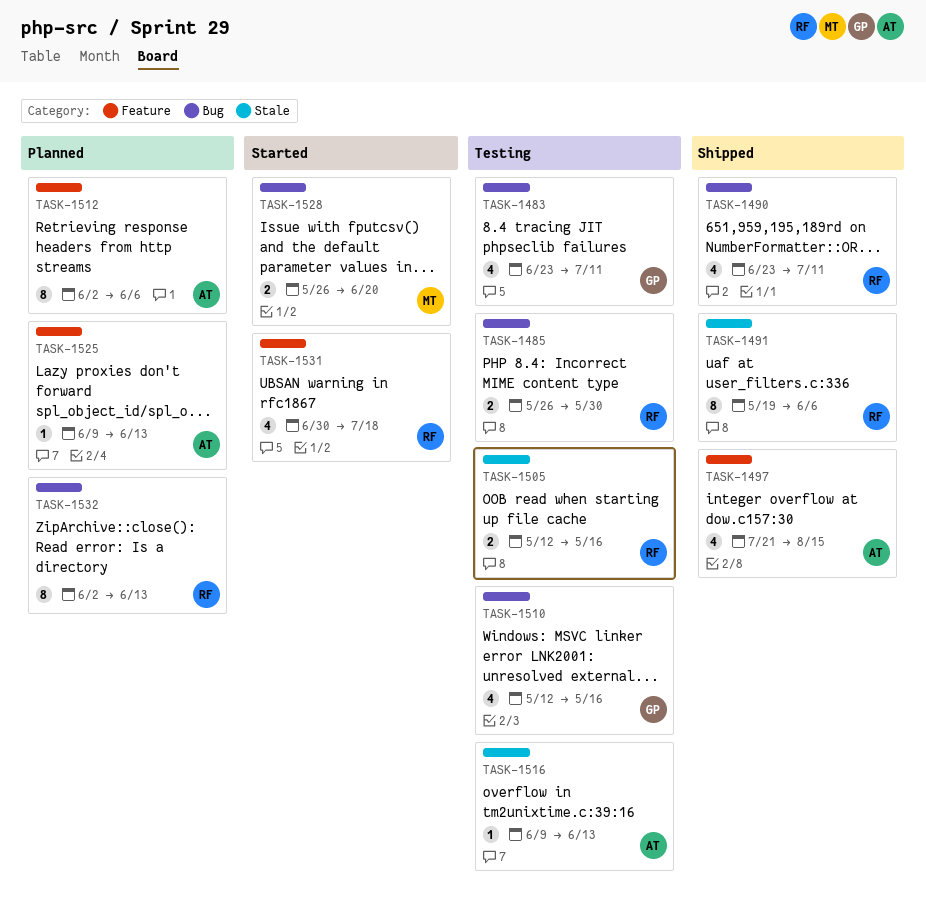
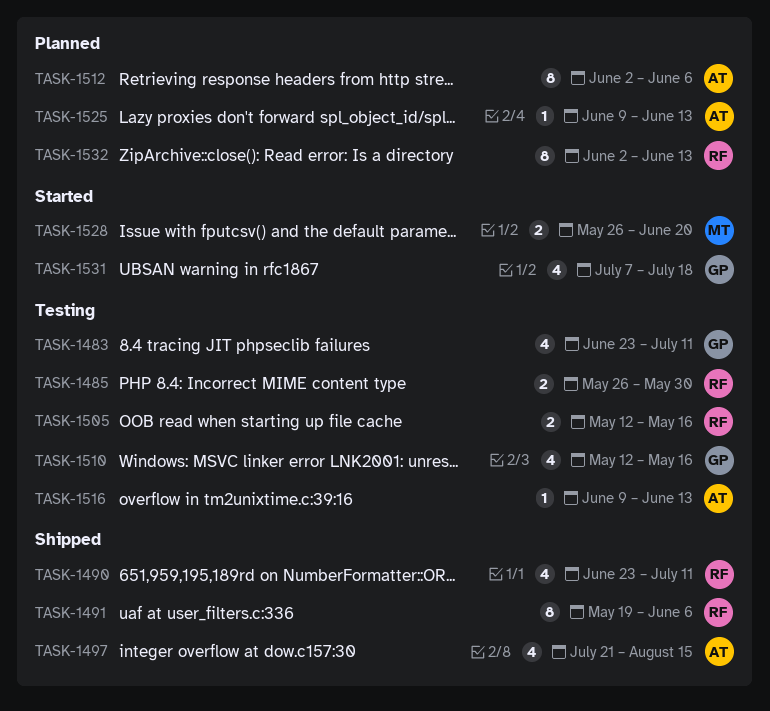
TASK-1531, owner: RF -> GP
TASK-1531, start: Jun 30 -> Jul 7

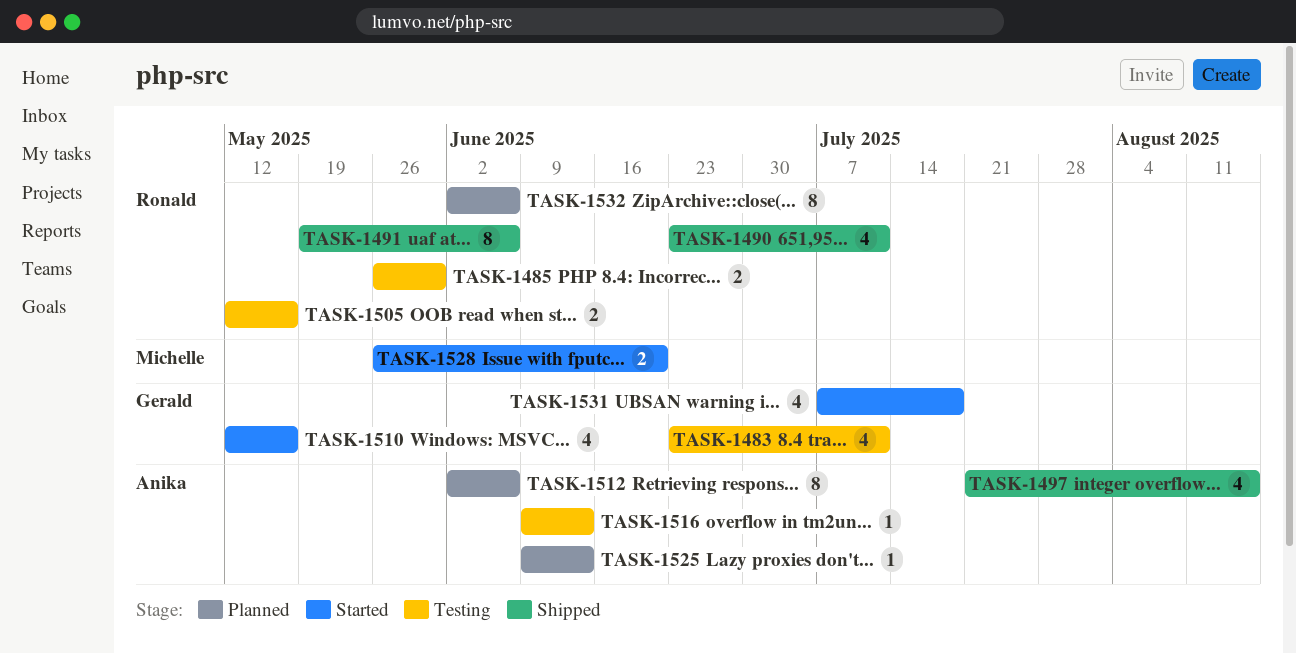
TASK-1510, status: Testing -> Started
TASK-1532, due: Jun 13 -> Jun 6

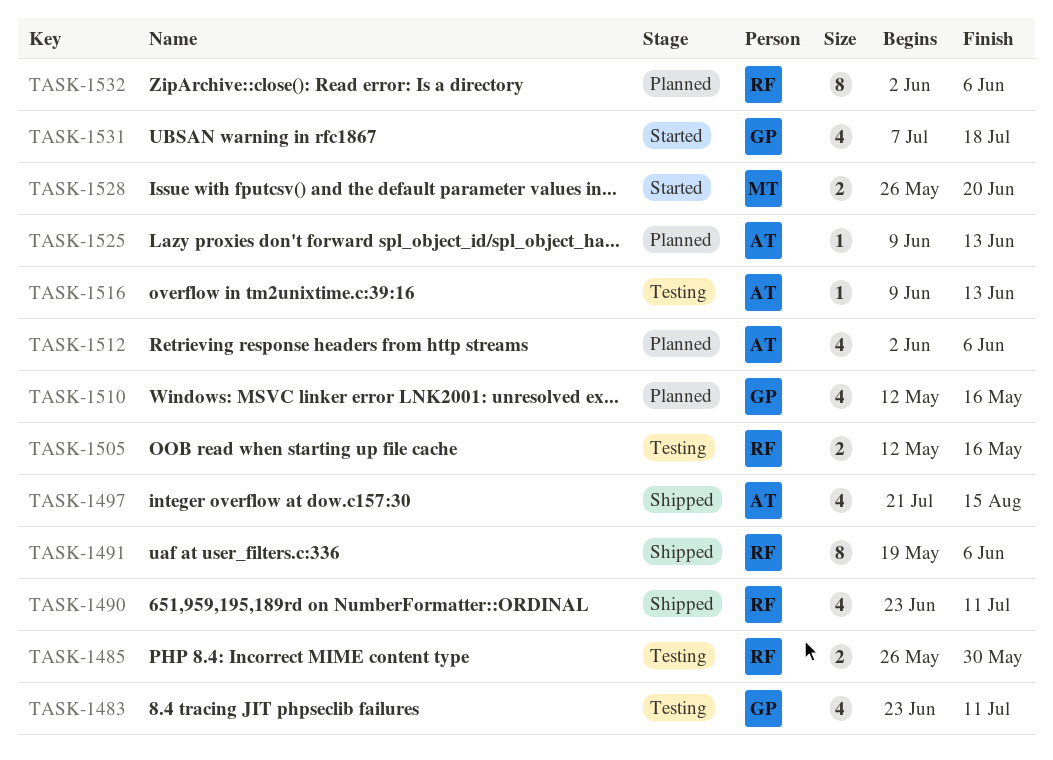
TASK-1510, status: Started -> Planned
TASK-1512, estimate: 8 -> 4

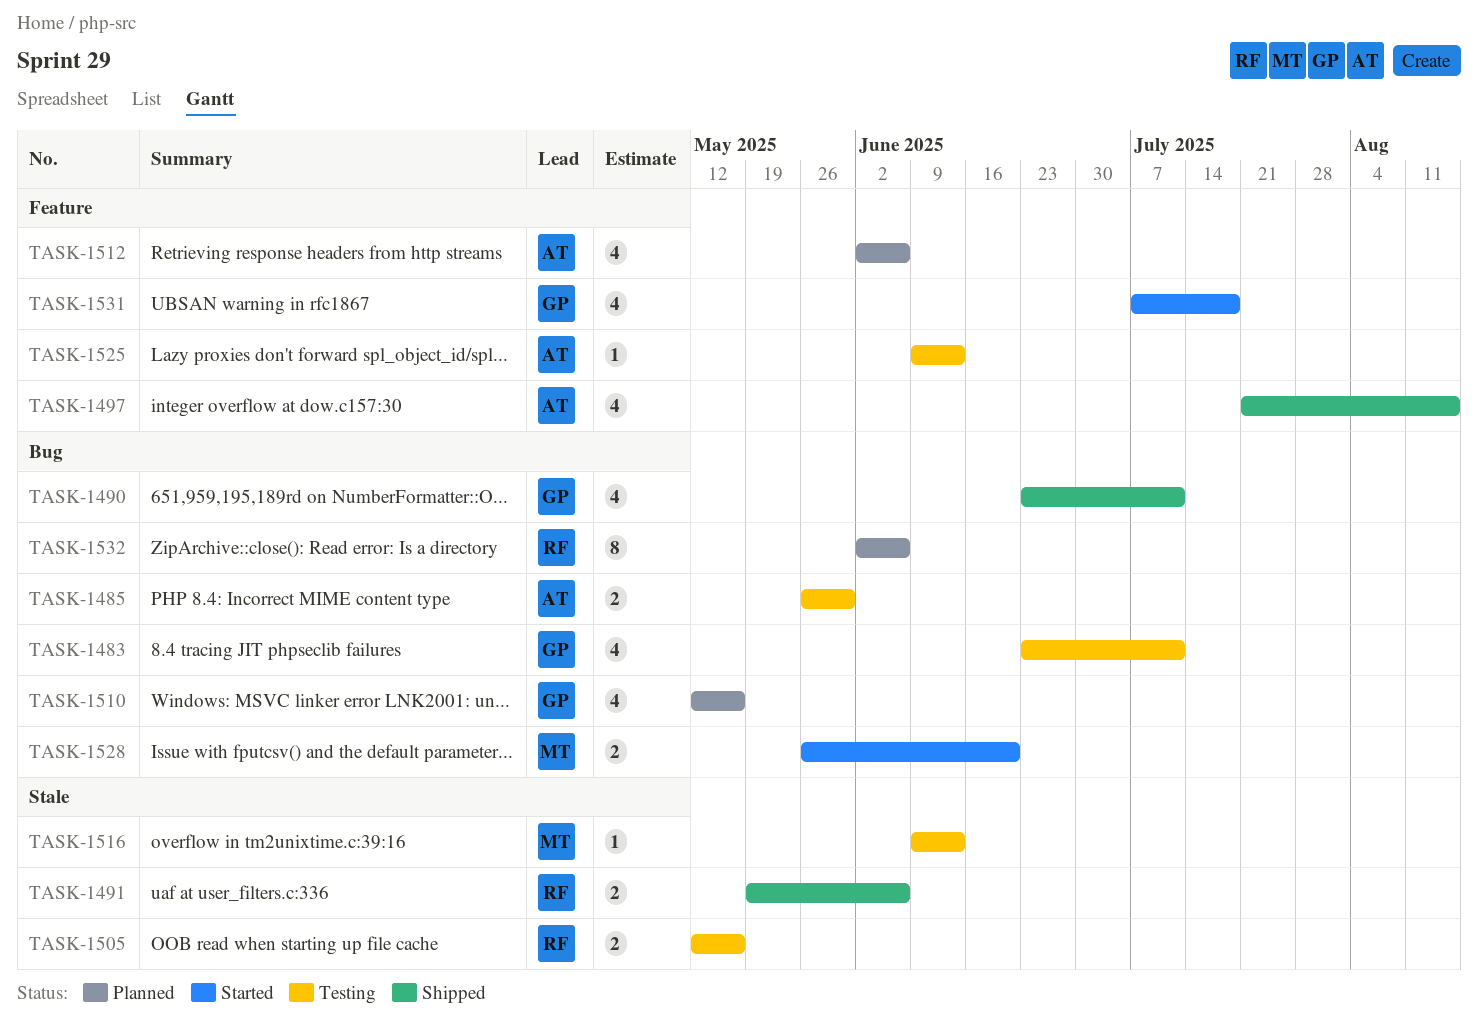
TASK-1485, owner: RF -> AT
TASK-1490, owner: RF -> GP
TASK-1491, estimate: 8 -> 2
TASK-1516, owner: AT -> MT
TASK-1525, status: Planned -> Testing

